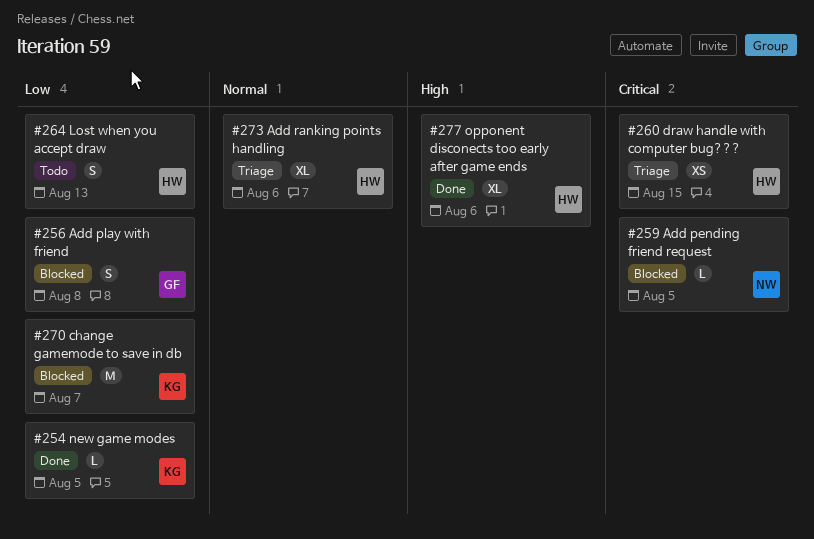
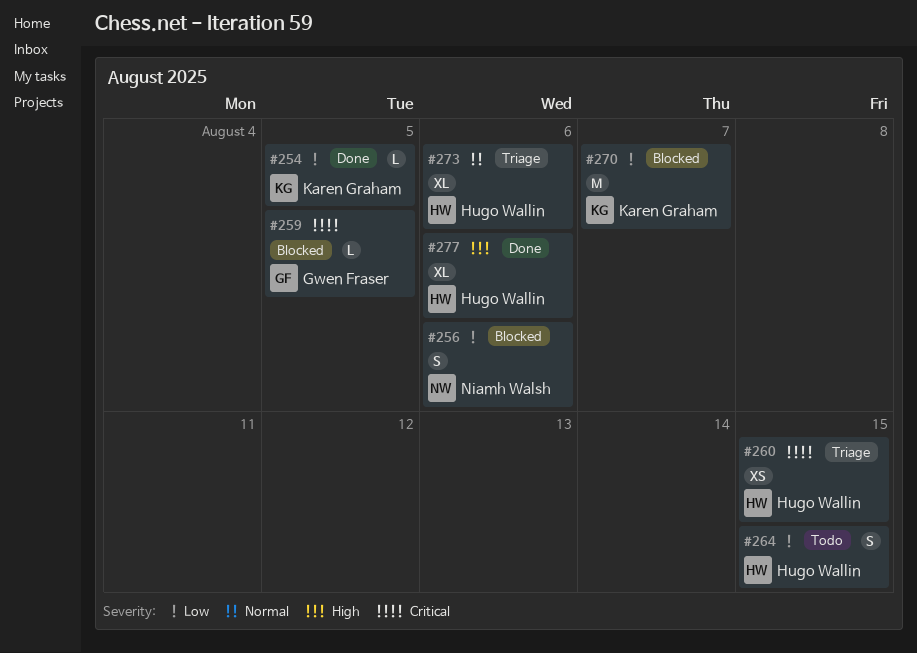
#256, owner: Gwen Fraser -> Niamh Walsh
#256, due: Aug 8 -> Aug 6
#259, owner: Niamh Walsh -> Gwen Fraser
#264, due: Aug 13 -> Aug 15

